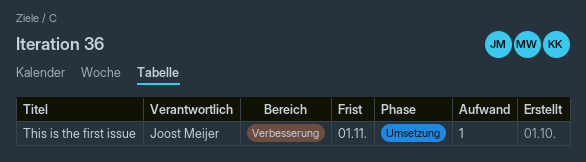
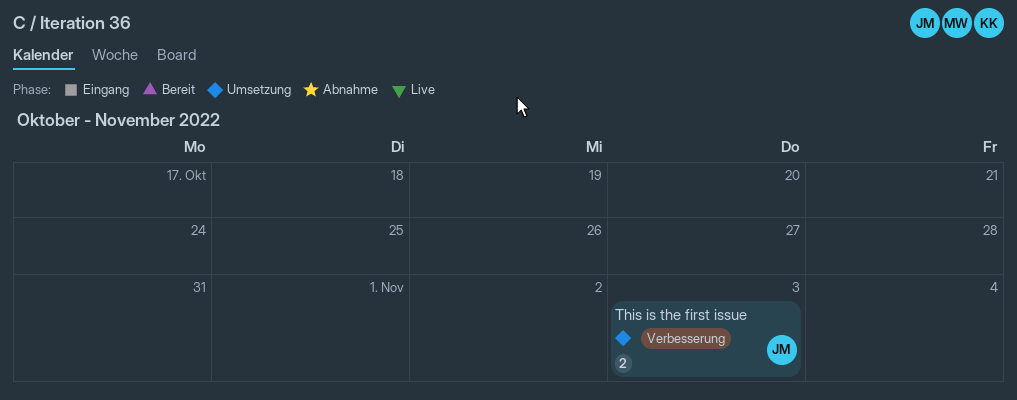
This is the first issue, estimate: 1 -> 2
This is the first issue, due: Nov 1 -> Nov 3

